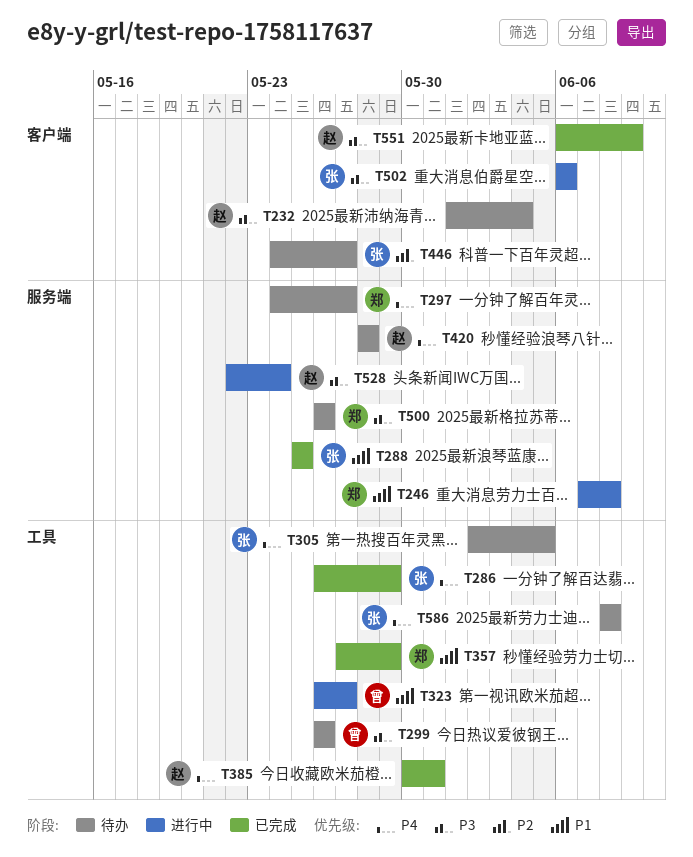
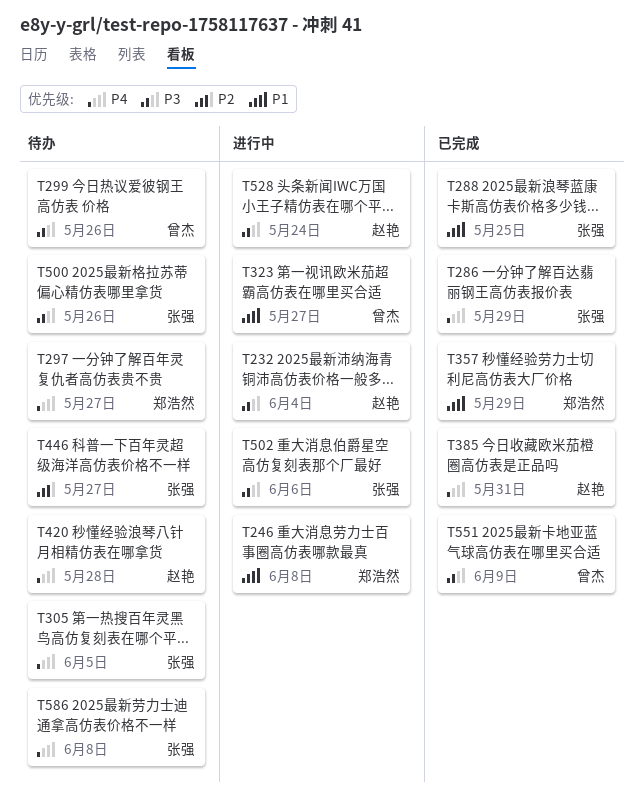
T232, status: 待办 -> 进行中
T500, owner: 郑浩然 -> 张强
T551, owner: 赵艳 -> 曾杰

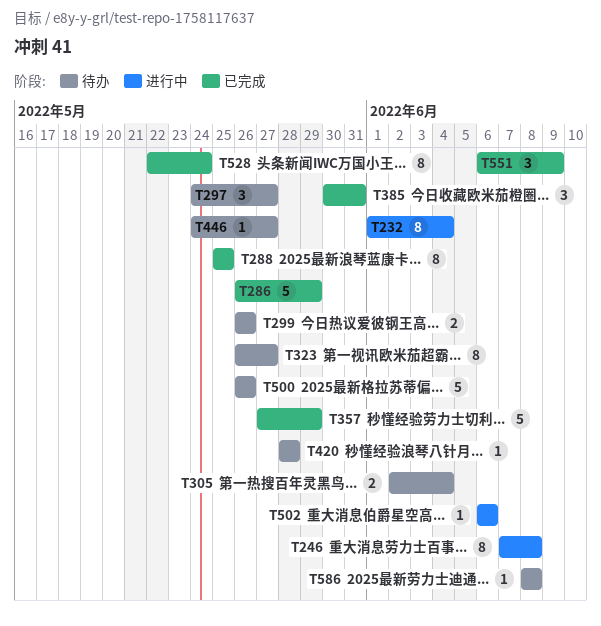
T305, due: Jun 5 -> Jun 4
T323, status: 进行中 -> 待办
T528, status: 进行中 -> 已完成

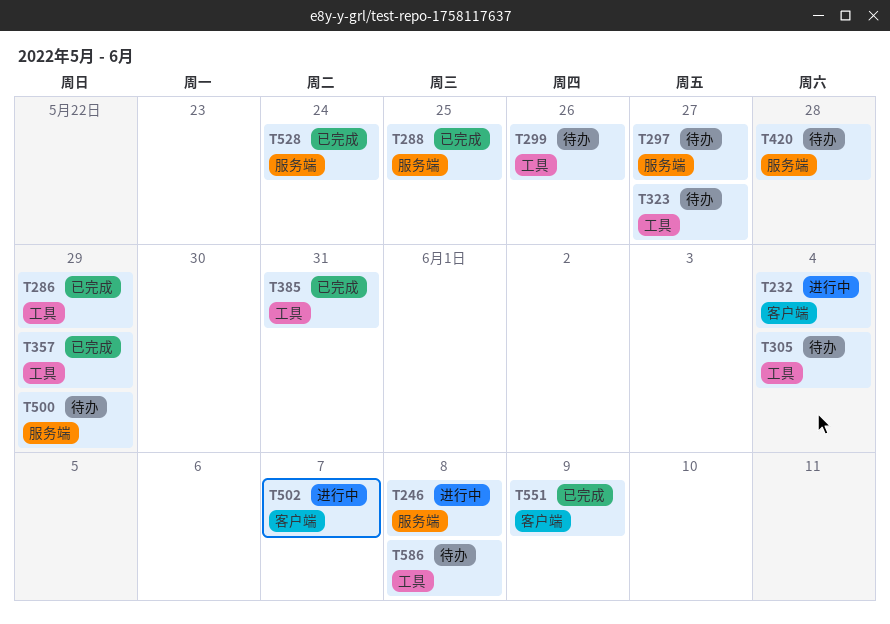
T446: present -> none
T500, due: May 26 -> May 29
T502, due: Jun 6 -> Jun 7

